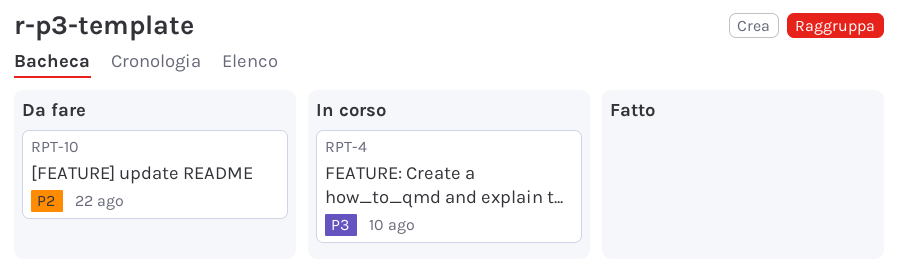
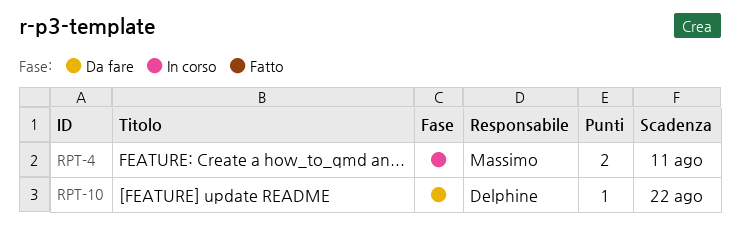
RPT-4, due: Aug 10 -> Aug 11

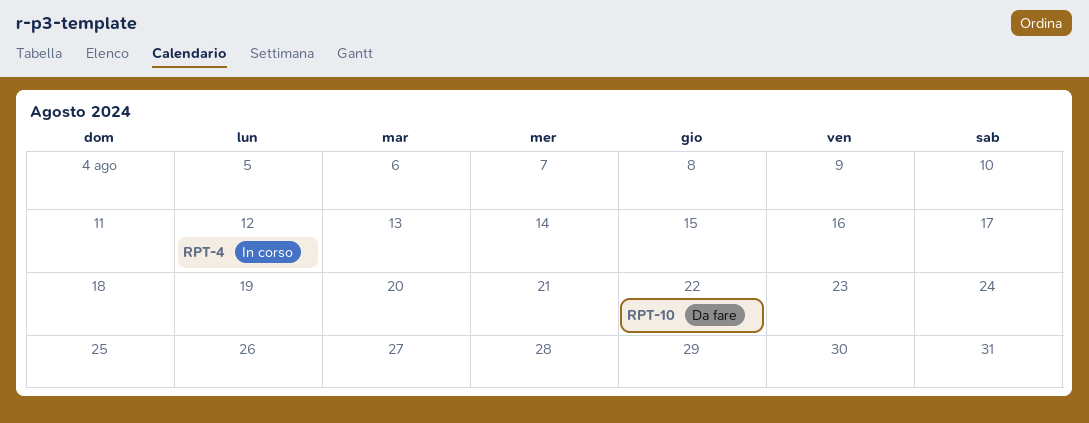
RPT-4, due: Aug 11 -> Aug 12

